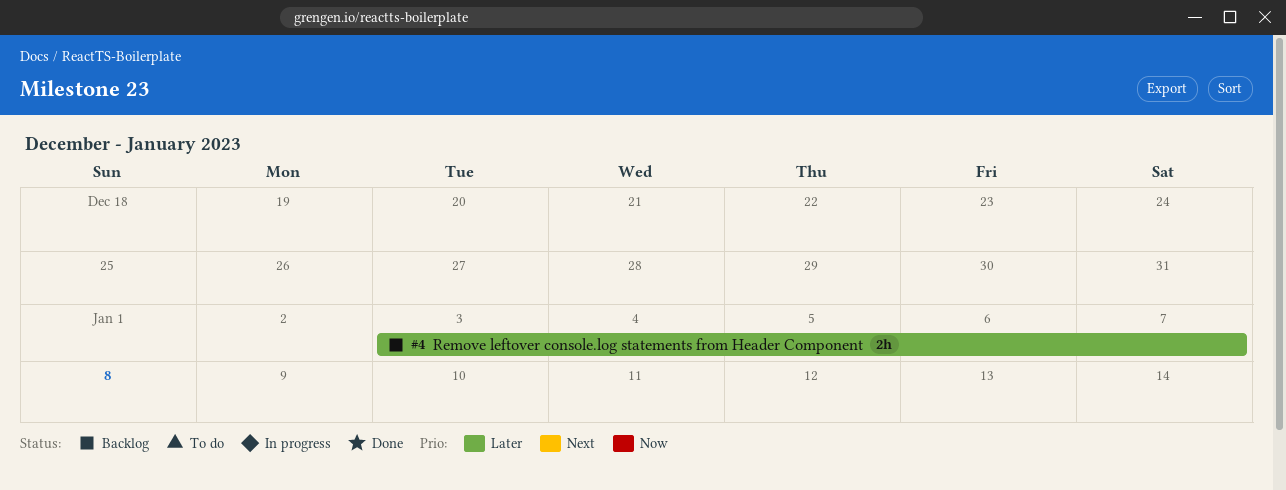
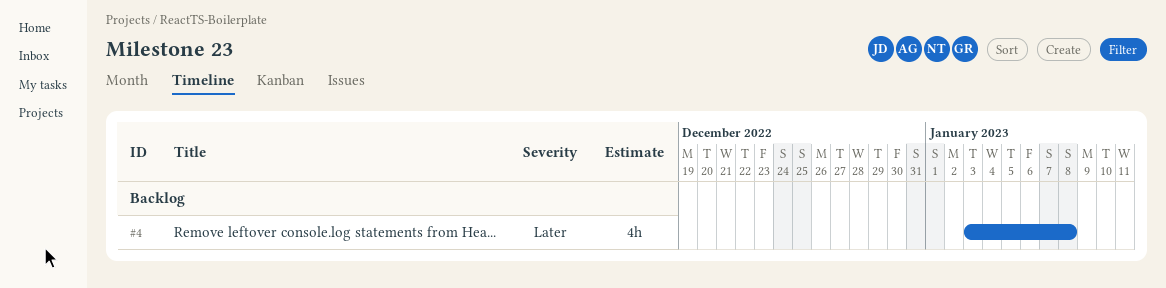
#4, estimate: 2h -> 4h
#4, due: Jan 7 -> Jan 8

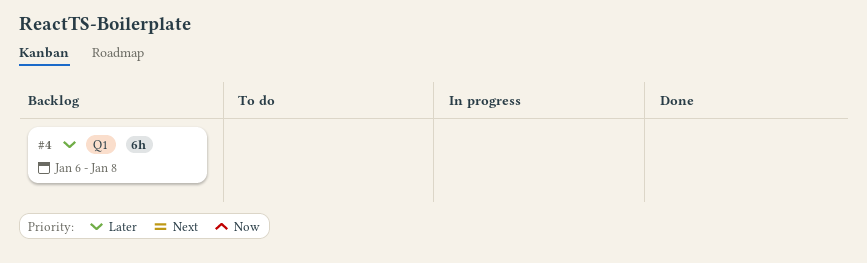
#4, estimate: 4h -> 6h
#4, start: Jan 3 -> Jan 6

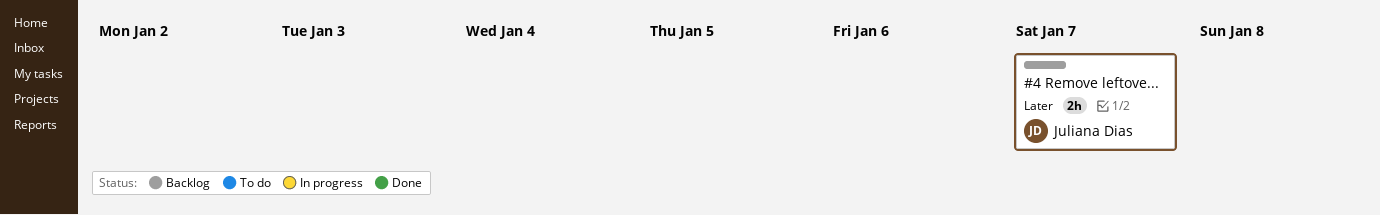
#4, estimate: 6h -> 2h
#4, due: Jan 8 -> Jan 7

